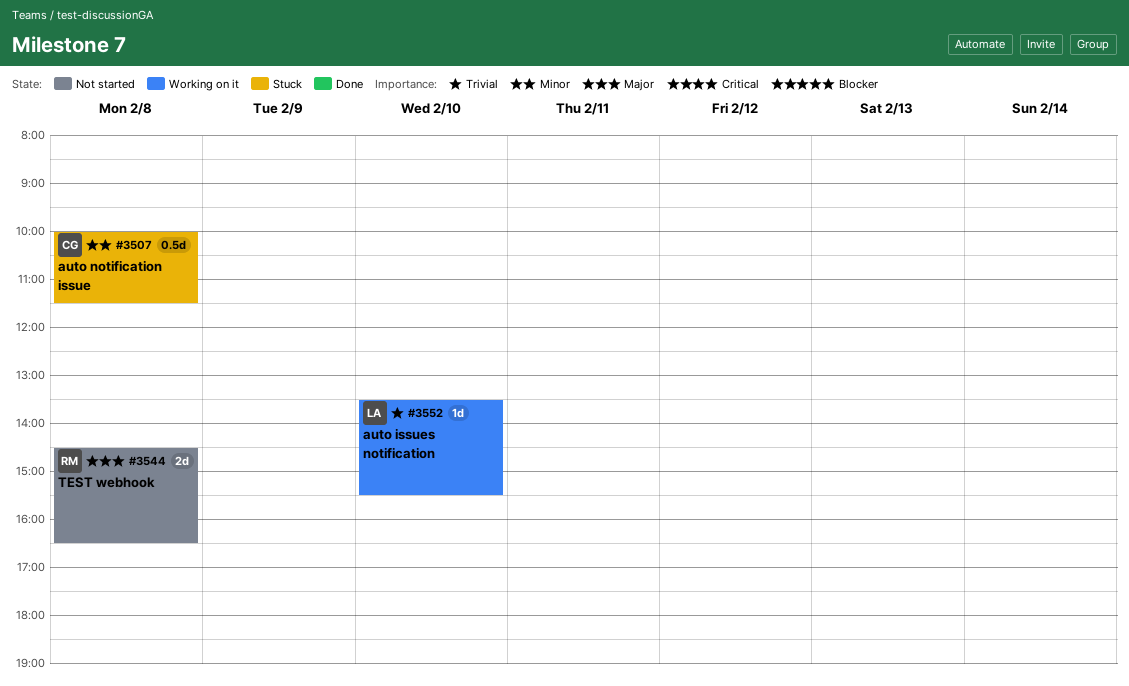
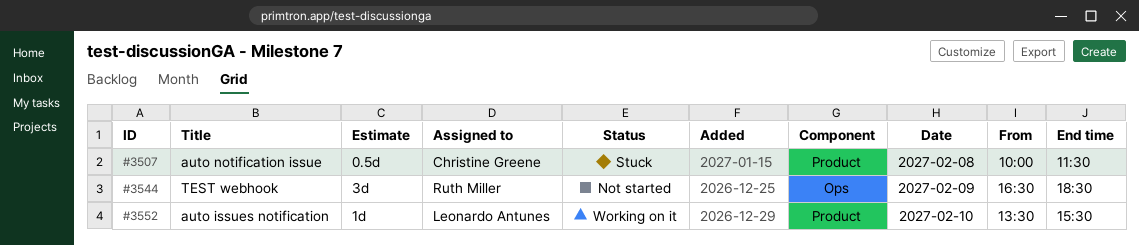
#3544, estimate: 2d -> 3d
#3544, day: Feb 8 -> Feb 9
#3544, begins: 14:30 -> 16:30
#3544, ends: 16:30 -> 18:30

